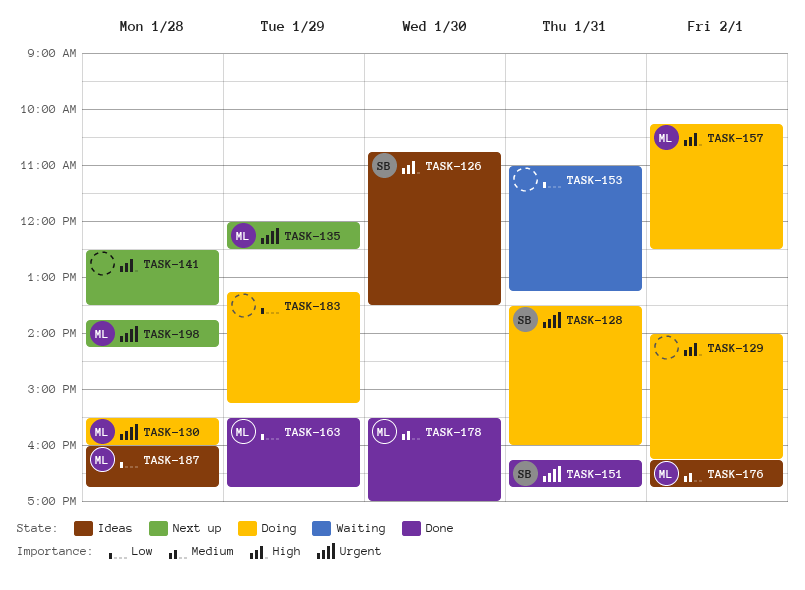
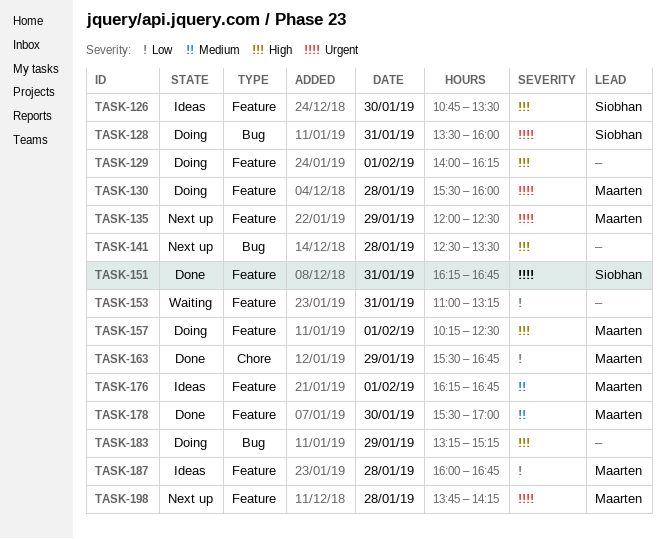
TASK-183, priority: Low -> High

